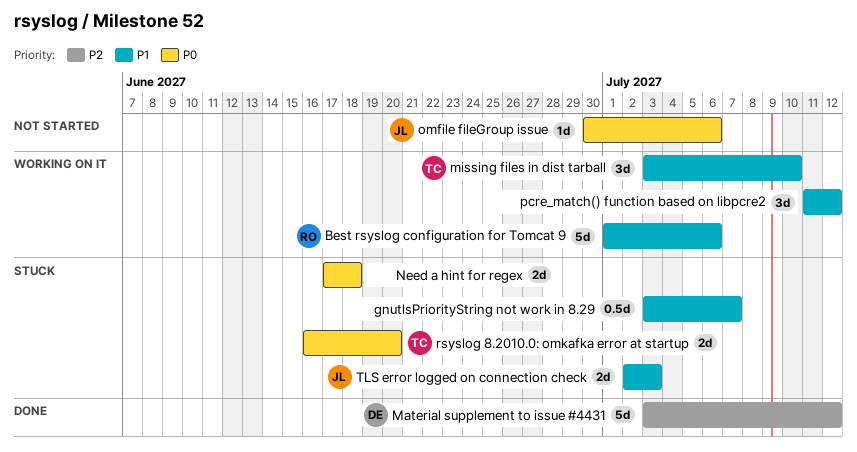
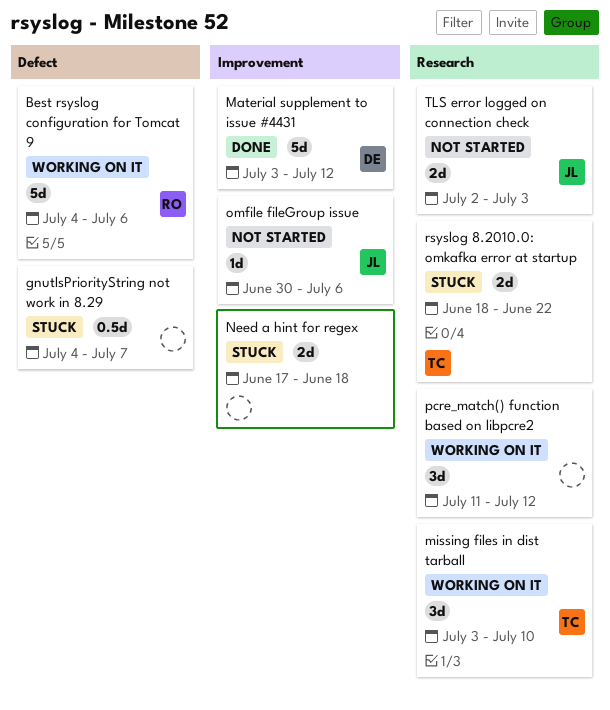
Best rsyslog configuration for Tomcat 9, start: Jul 1 -> Jul 4
gnutlsPriorityString not work in 8.29, start: Jul 3 -> Jul 4
rsyslog 8.2010.0: omkafka error at startup, start: Jun 16 -> Jun 18
rsyslog 8.2010.0: omkafka error at startup, due: Jun 20 -> Jun 22
TLS error logged on connection check, status: Stuck -> Not started

